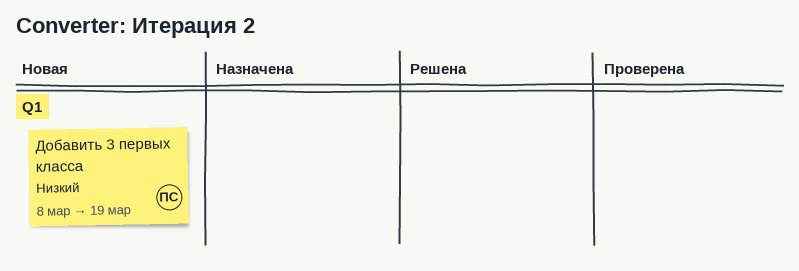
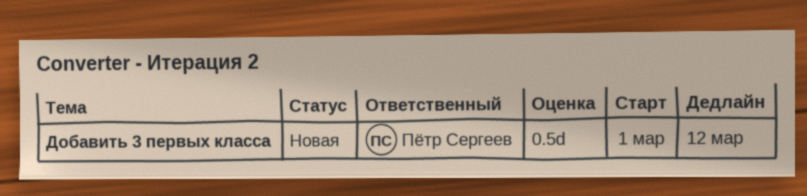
Добавить 3 первых класса, start: Mar 8 -> Mar 1
Добавить 3 первых класса, due: Mar 19 -> Mar 12

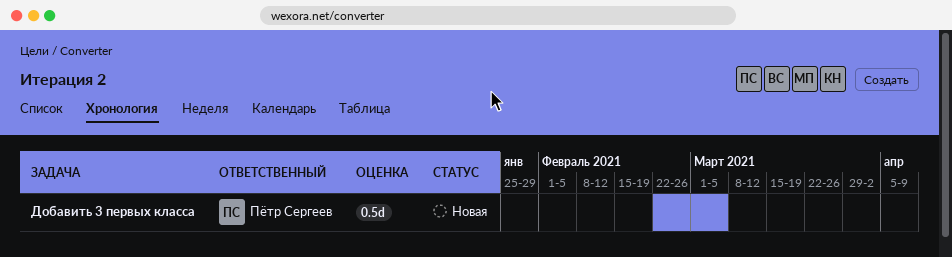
Добавить 3 первых класса, start: Mar 1 -> Feb 22
Добавить 3 первых класса, due: Mar 12 -> Mar 5

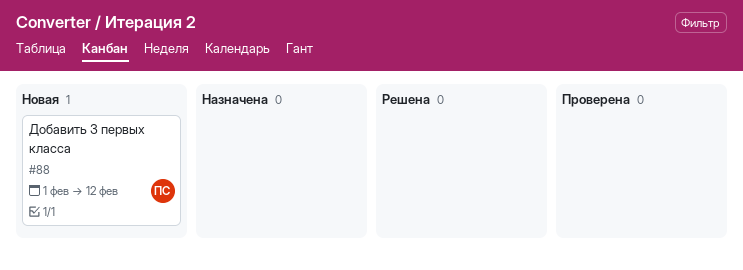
Добавить 3 первых класса, start: Feb 22 -> Feb 1
Добавить 3 первых класса, due: Mar 5 -> Feb 12

